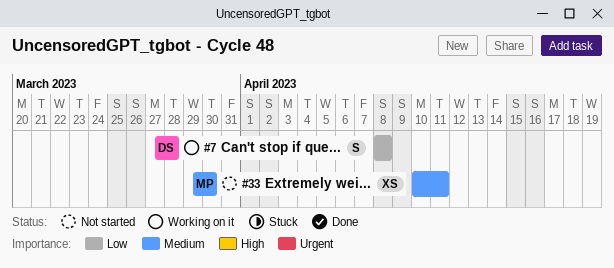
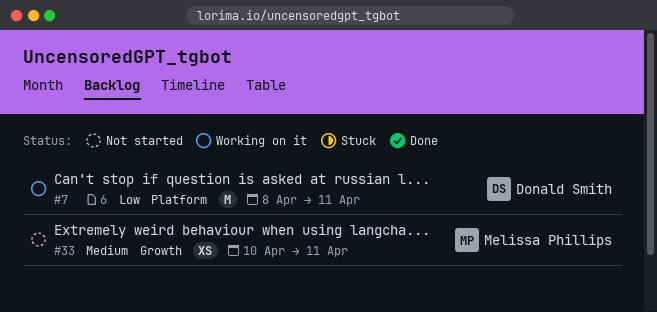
#7, estimate: S -> M
#7, due: Apr 8 -> Apr 11

